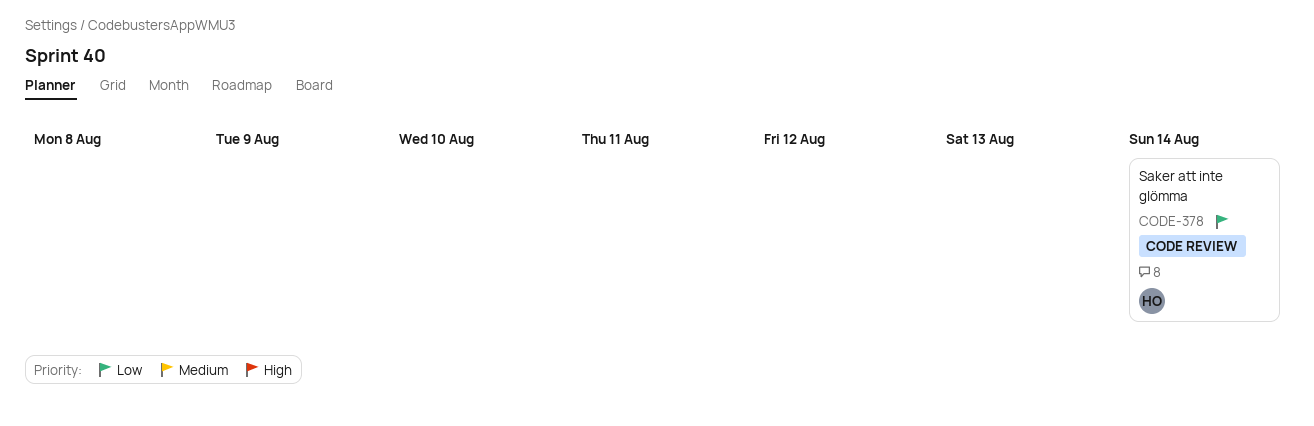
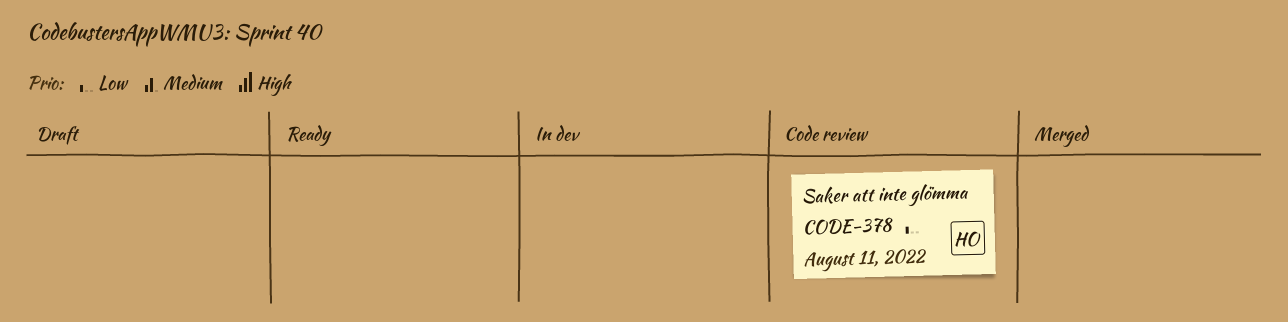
CODE-378, due: Aug 14 -> Aug 11

